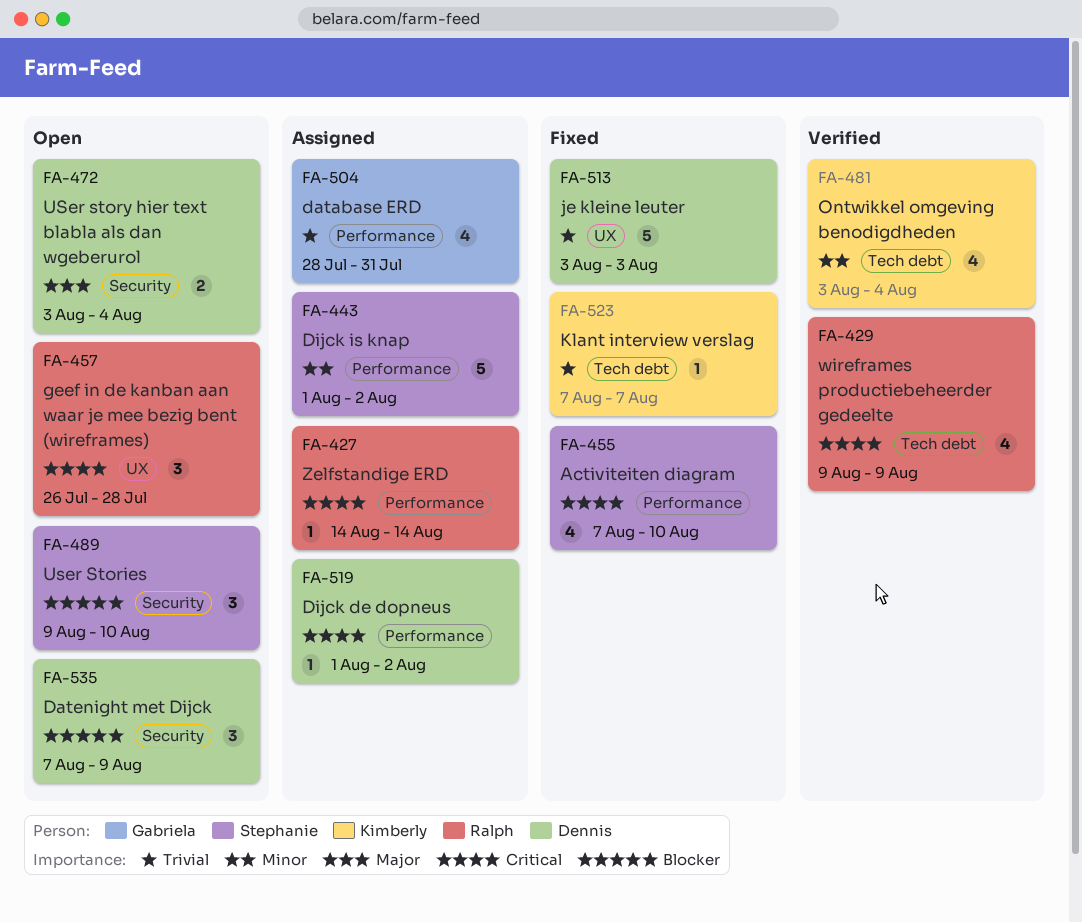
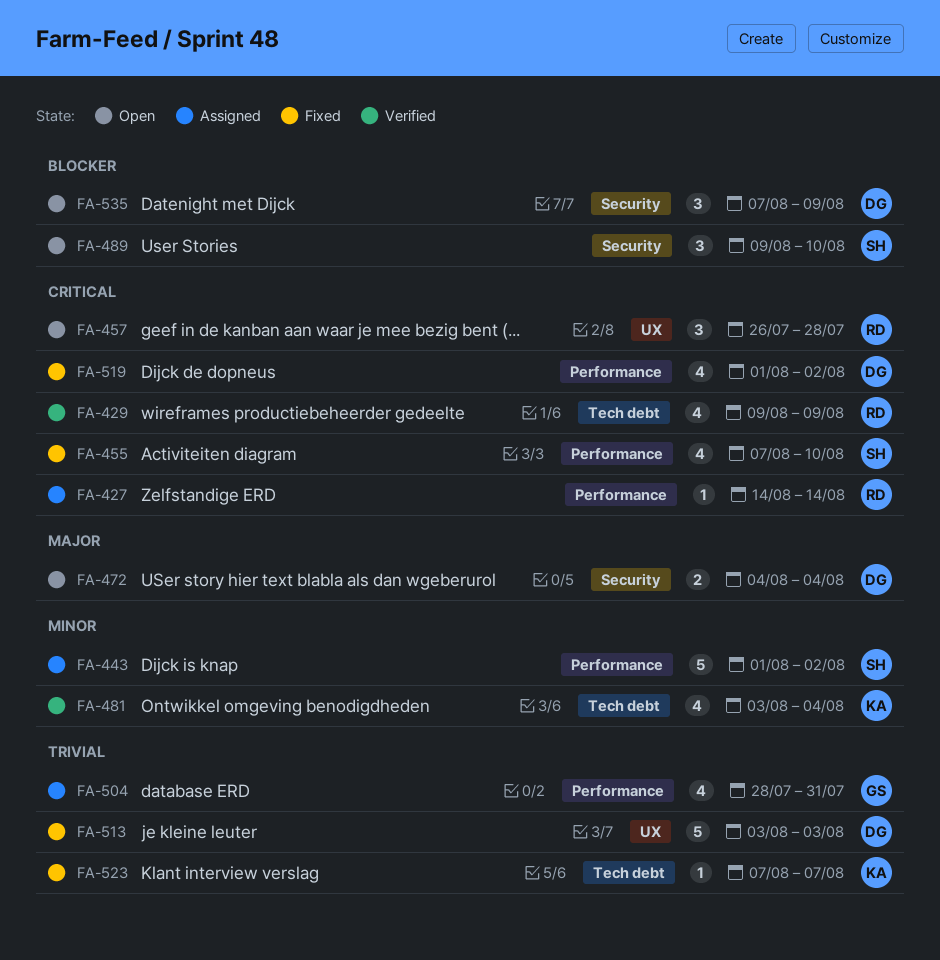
FA-472, start: Aug 3 -> Aug 4
FA-519, status: Assigned -> Fixed
FA-519, estimate: 1 -> 4

